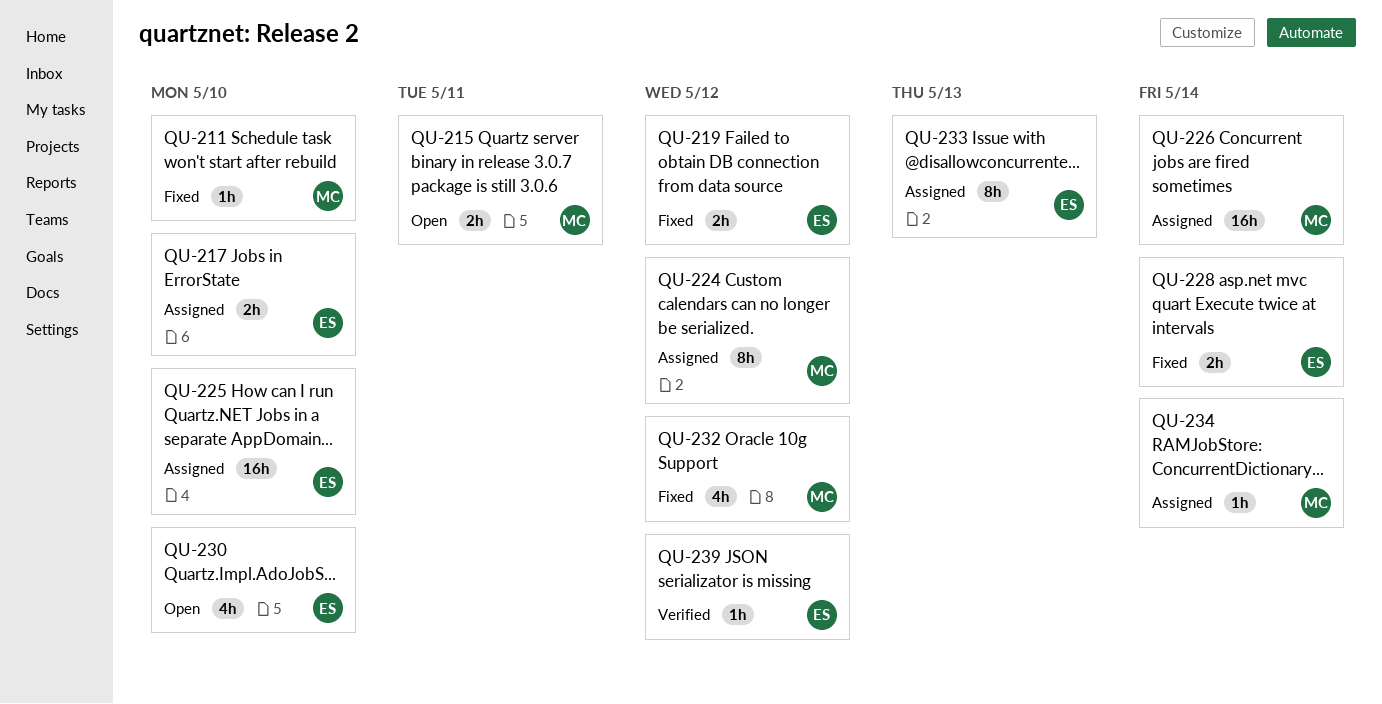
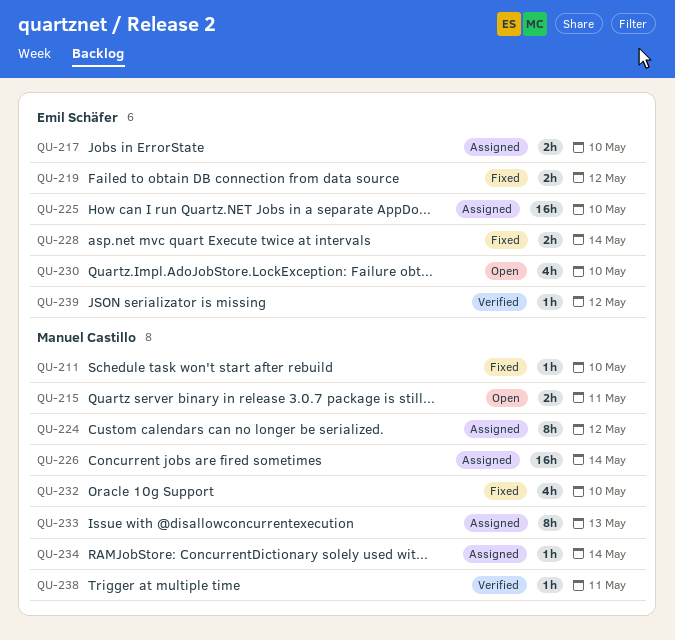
QU-232, due: May 12 -> May 10
QU-233, owner: Emil Schäfer -> Manuel Castillo
QU-238: none -> present

